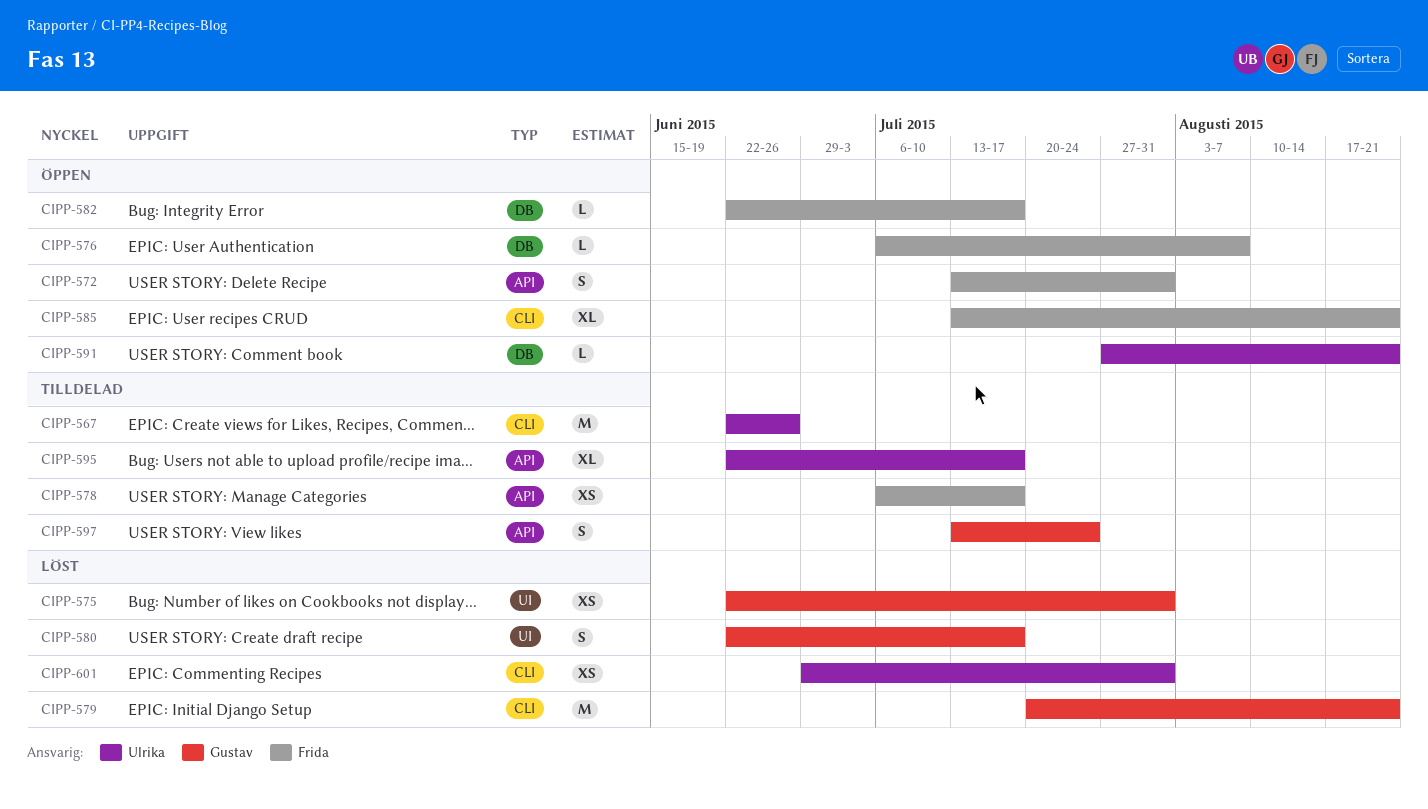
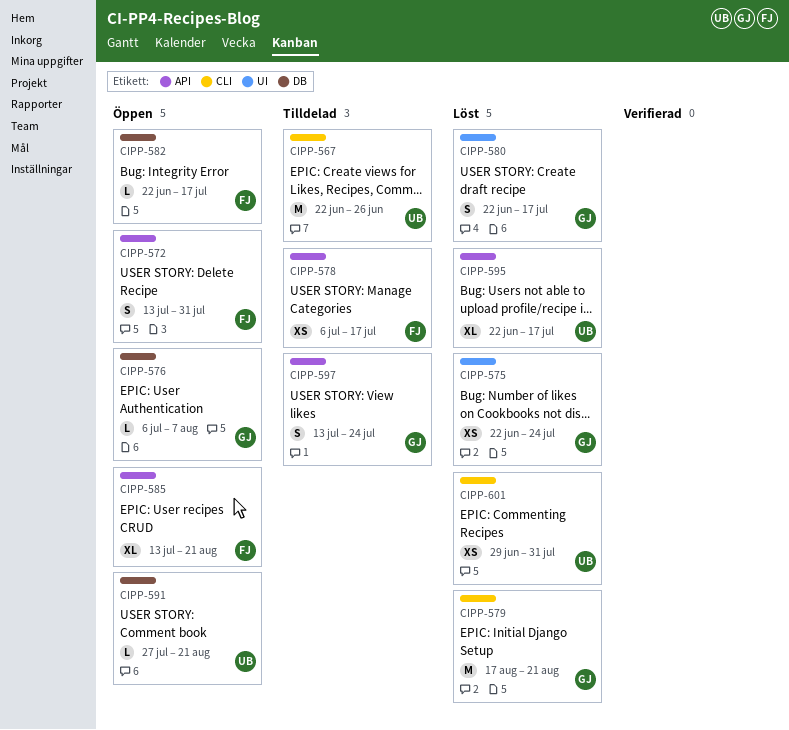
CIPP-575, due: Jul 31 -> Jul 24
CIPP-576, owner: Frida -> Gustav
CIPP-579, start: Jul 20 -> Aug 17
CIPP-585, label: CLI -> API
CIPP-595, status: Tilldelad -> Löst

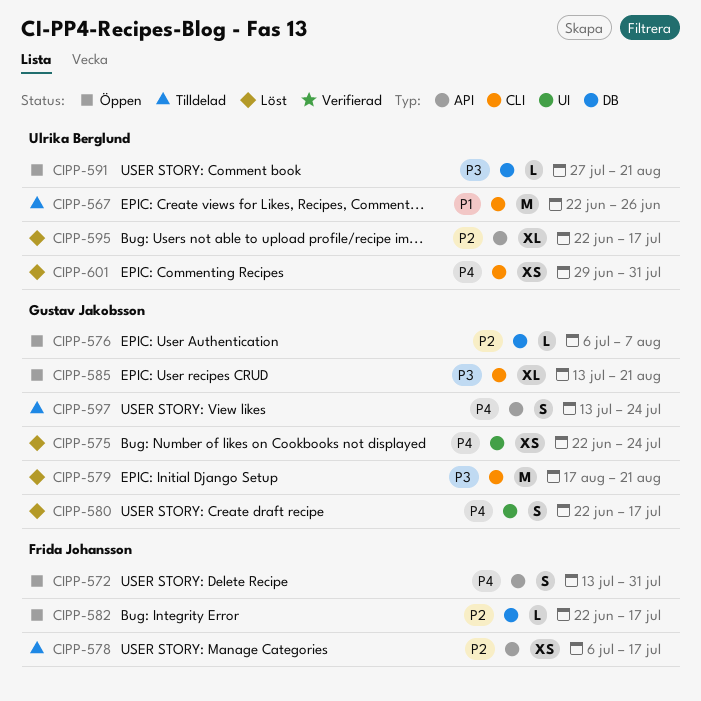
CIPP-585, owner: Frida Johansson -> Gustav Jakobsson
CIPP-585, label: API -> CLI

